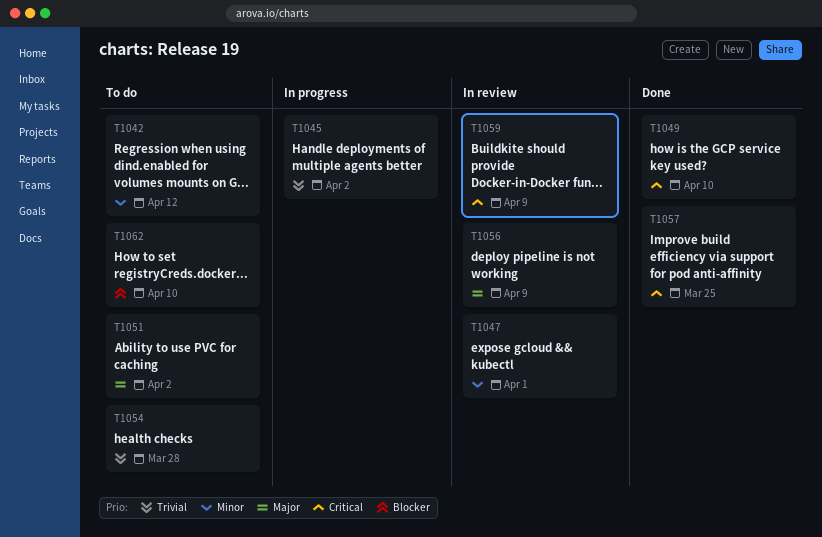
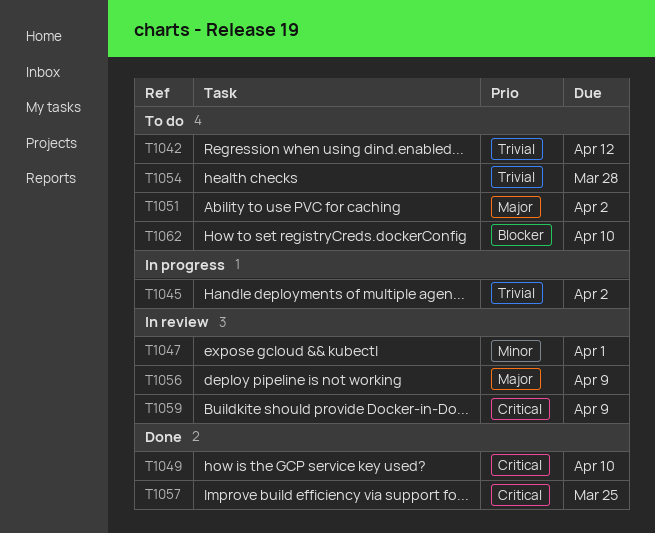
T1042, priority: Minor -> Trivial

